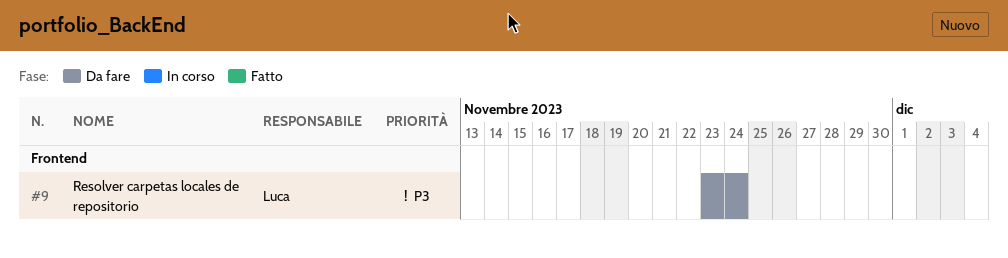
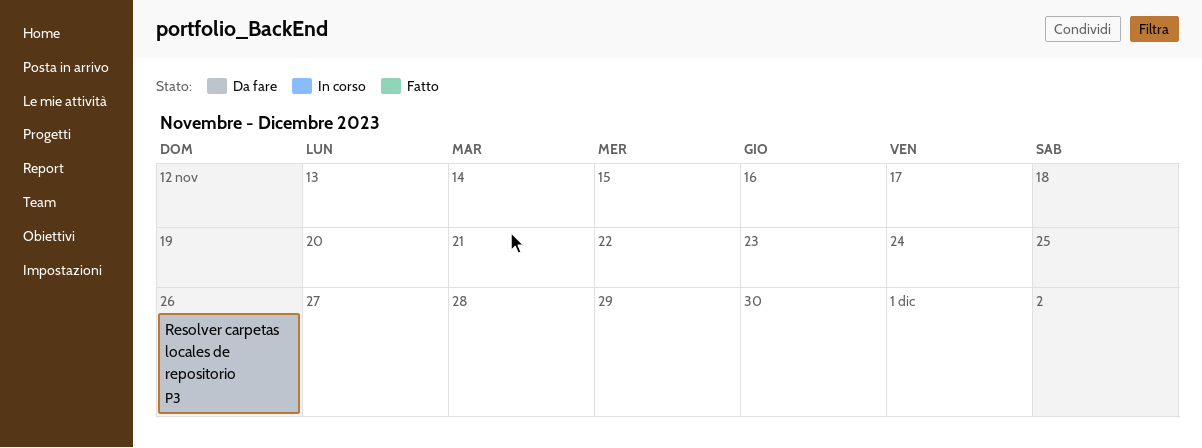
Resolver carpetas locales de repositorio, due: Nov 24 -> Nov 26

